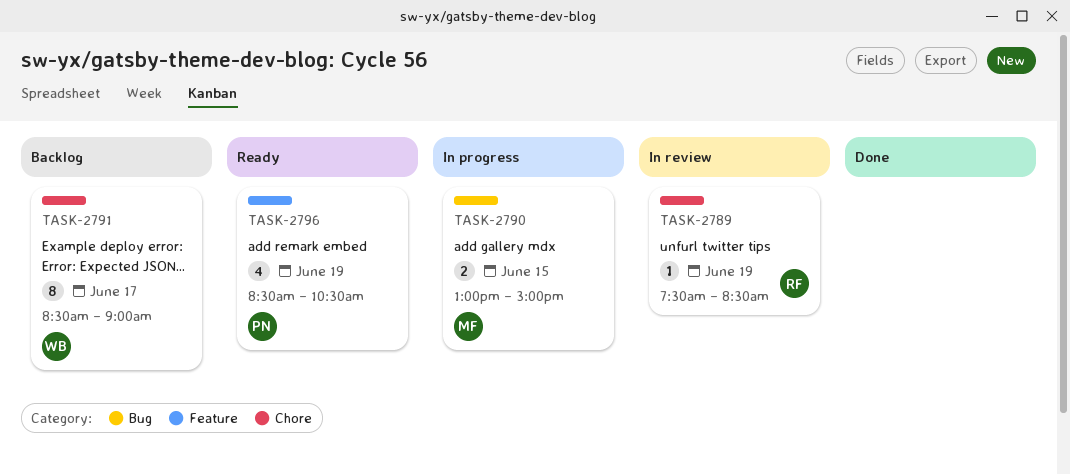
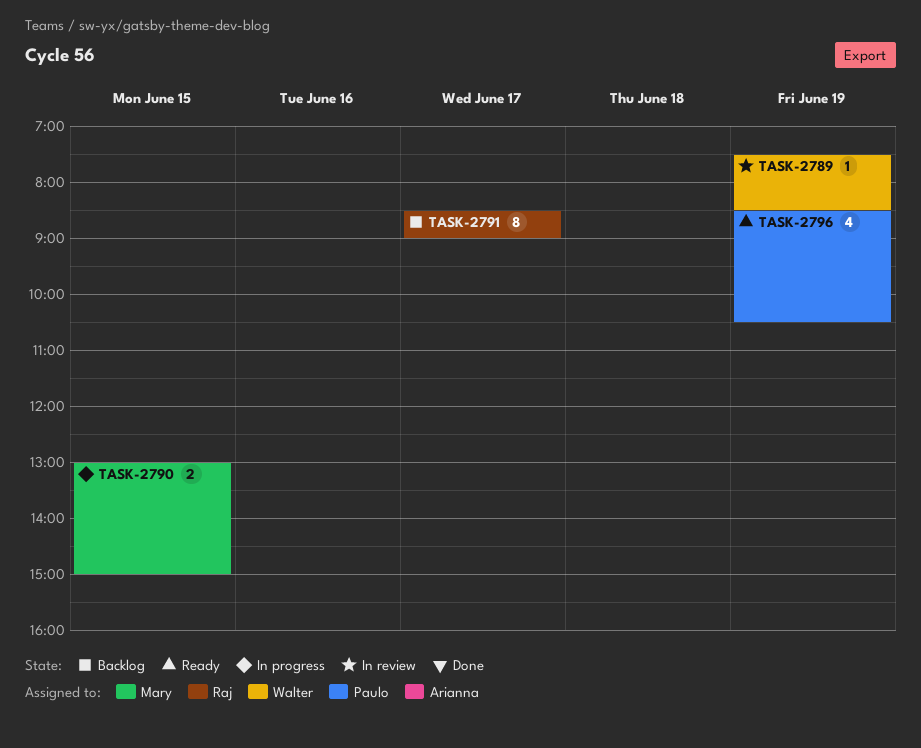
TASK-2789, owner: Raj -> Walter
TASK-2791, owner: Walter -> Raj

